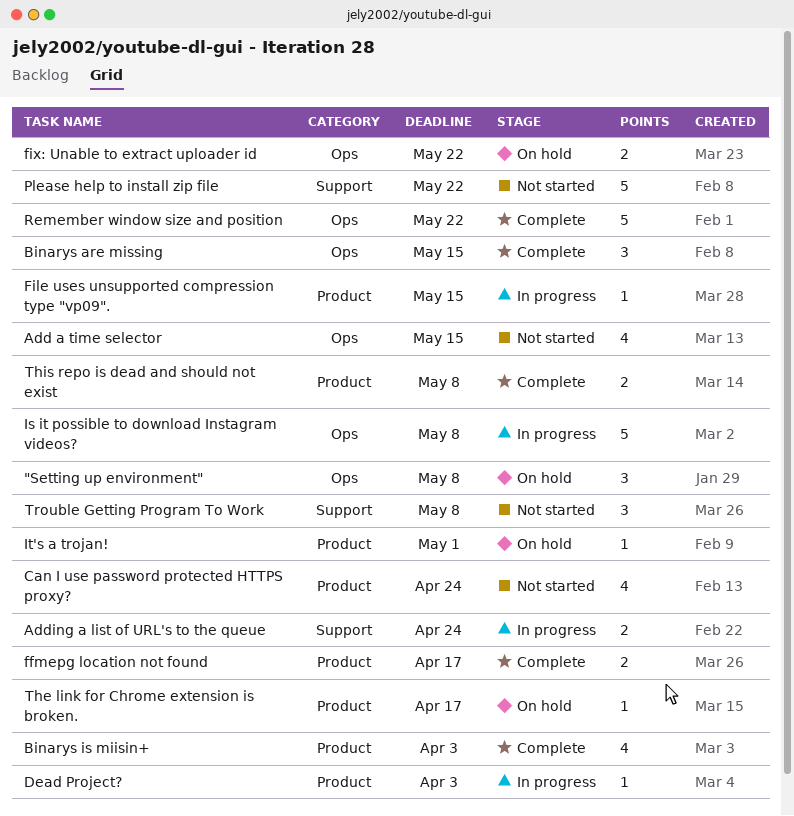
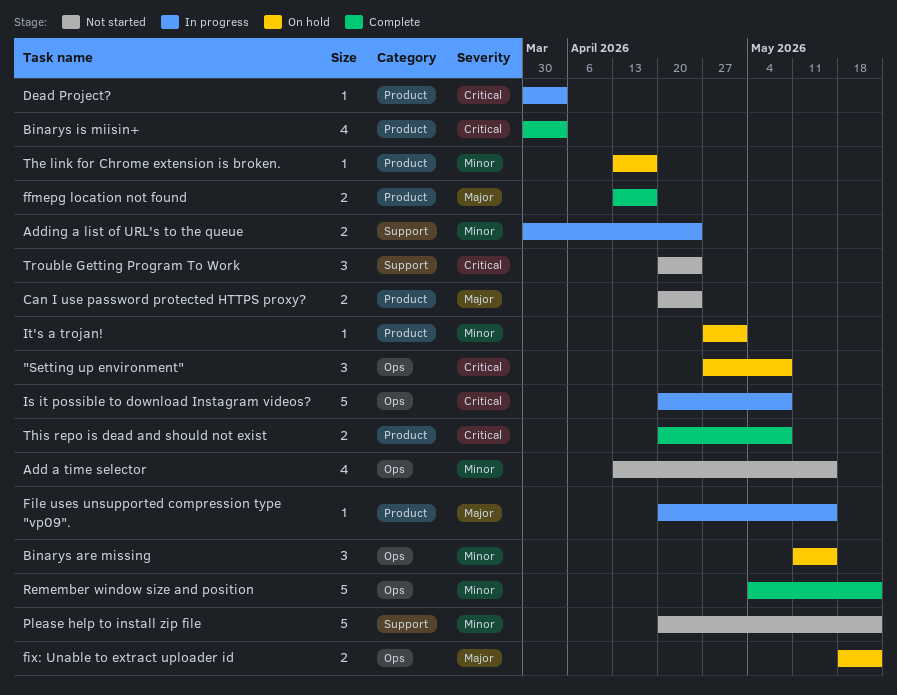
Binarys are missing, status: Complete -> On hold
Can I use password protected HTTPS proxy?, estimate: 4 -> 2
Trouble Getting Program To Work, due: May 8 -> Apr 24

